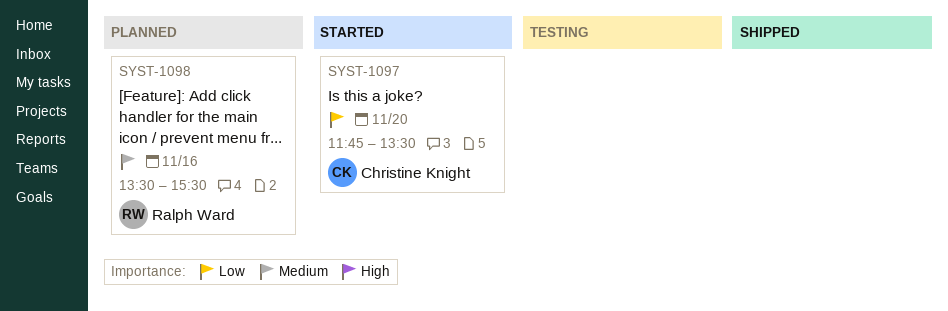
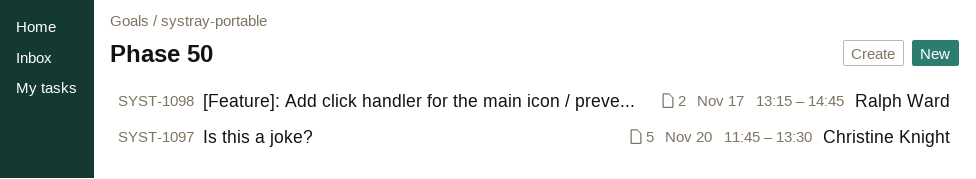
SYST-1098, day: Nov 16 -> Nov 17
SYST-1098, begins: 13:30 -> 13:15
SYST-1098, ends: 15:30 -> 14:45

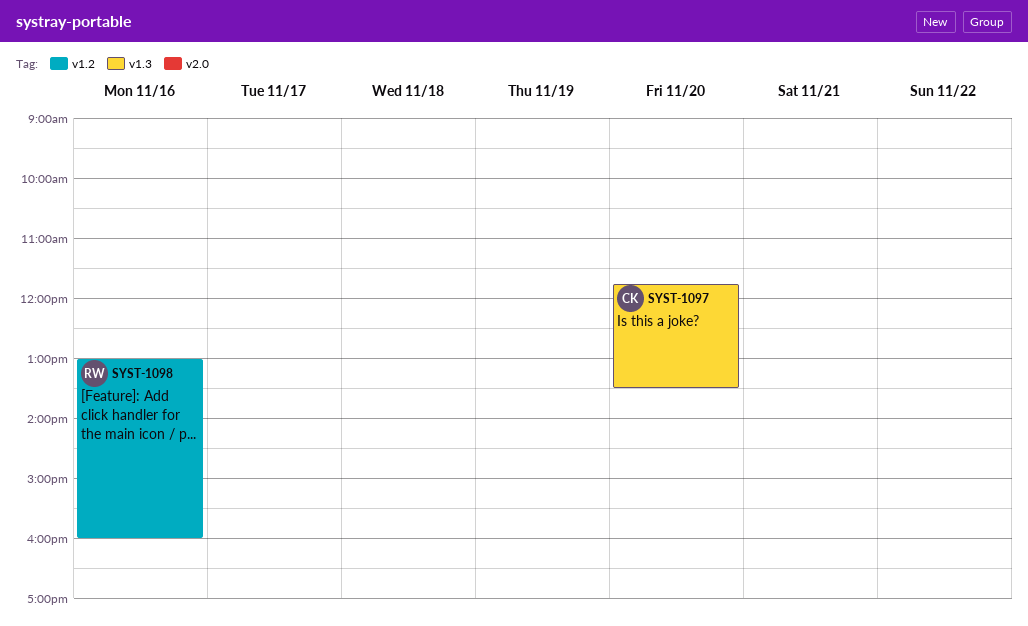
SYST-1098, day: Nov 17 -> Nov 16
SYST-1098, begins: 13:15 -> 13:00
SYST-1098, ends: 14:45 -> 16:00

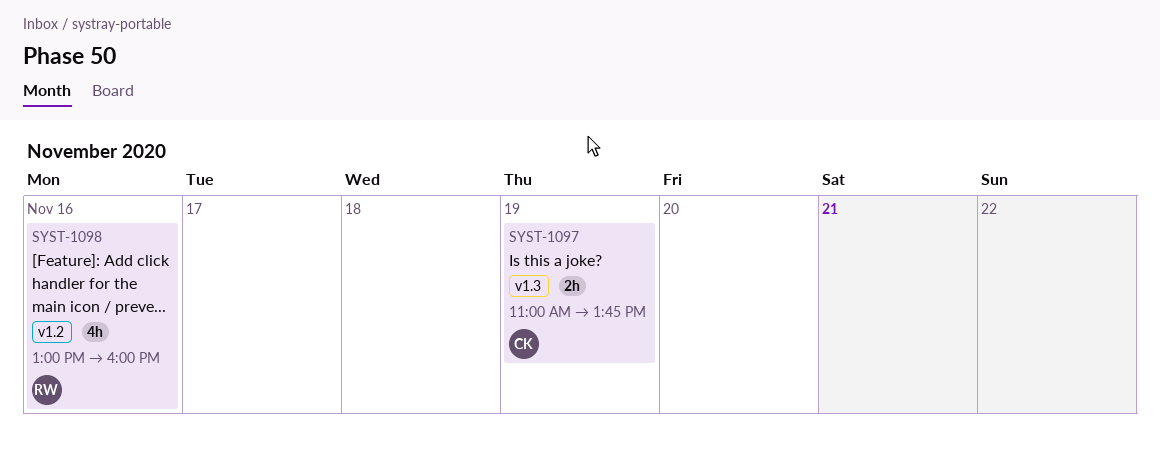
SYST-1097, day: Nov 20 -> Nov 19
SYST-1097, begins: 11:45 -> 11:00
SYST-1097, ends: 13:30 -> 13:45

